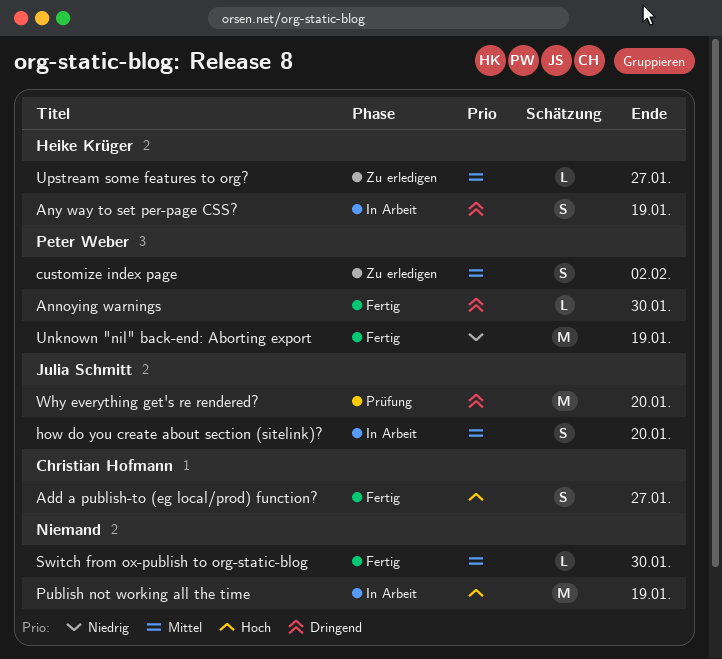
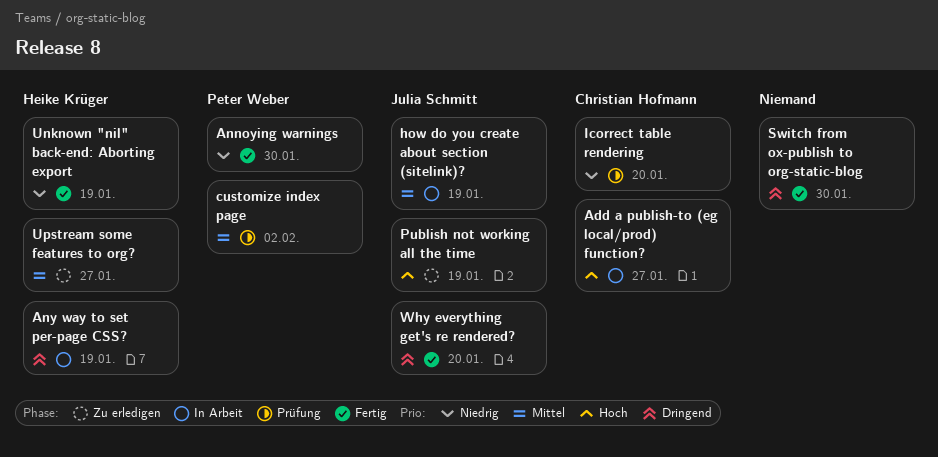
Add a publish-to (eg local/prod) function?, status: Fertig -> In Arbeit
Annoying warnings, priority: Dringend -> Niedrig
customize index page, status: Zu erledigen -> Prüfung
how do you create about section (sitelink)?, due: Jan 20 -> Jan 19
Icorrect table rendering: none -> present
Publish not working all the time, status: In Arbeit -> Zu erledigen
Publish not working all the time, owner: none -> Julia Schmitt
Switch from ox-publish to org-static-blog, priority: Mittel -> Dringend
Unknown "nil" back-end: Aborting export, owner: Peter Weber -> Heike Krüger
Why everything get's re rendered?, status: Prüfung -> Fertig

